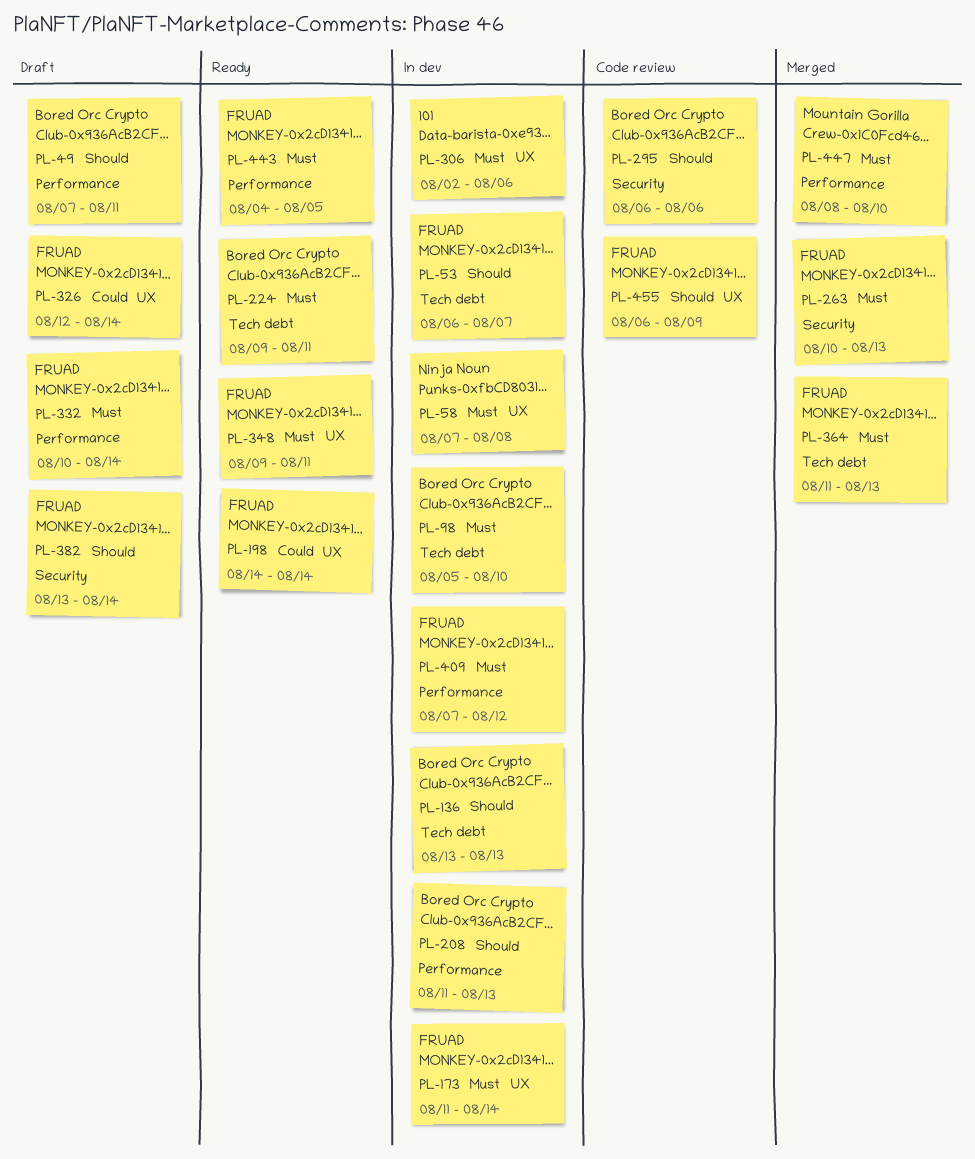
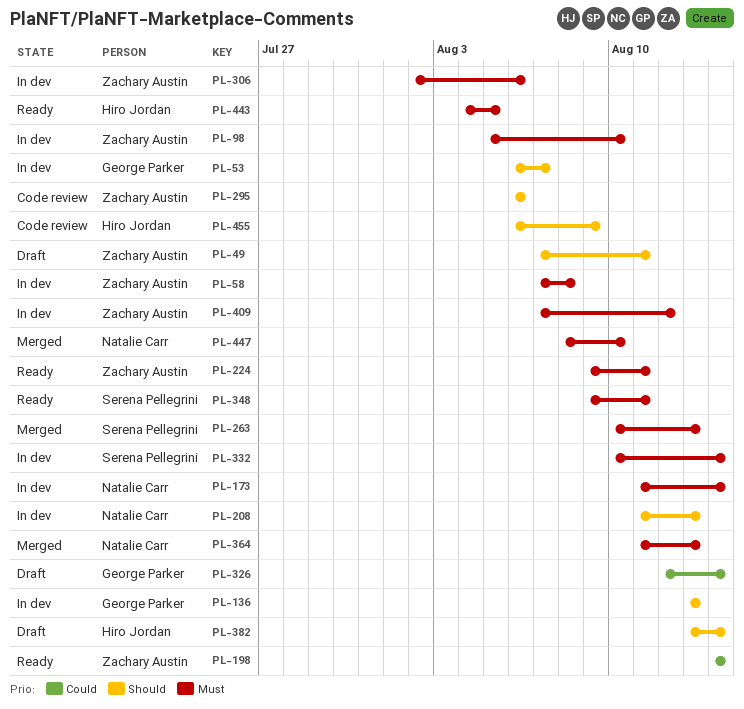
PL-332, status: Draft -> In dev

